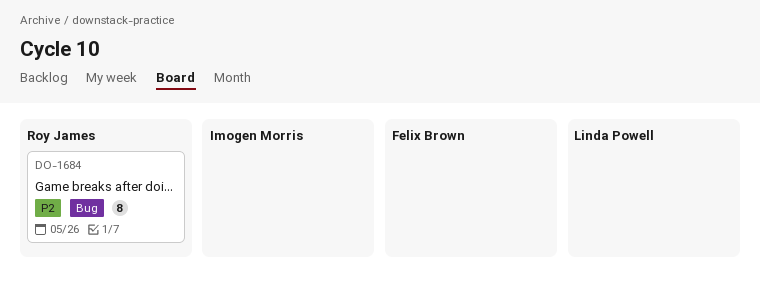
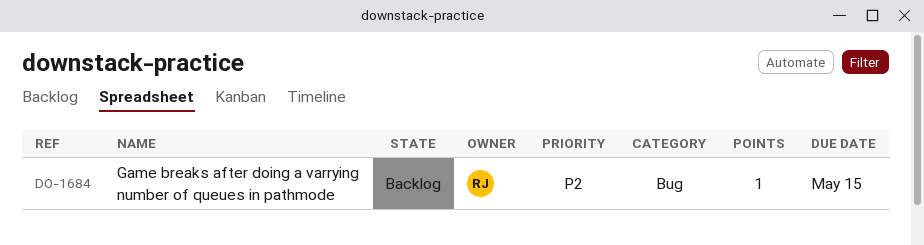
DO-1684, estimate: 8 -> 1
DO-1684, due: May 26 -> May 15

